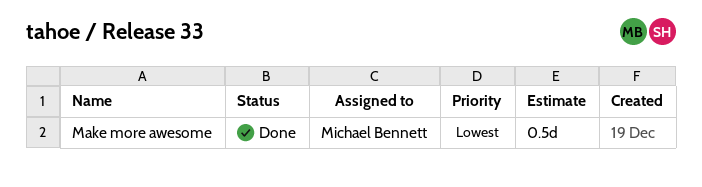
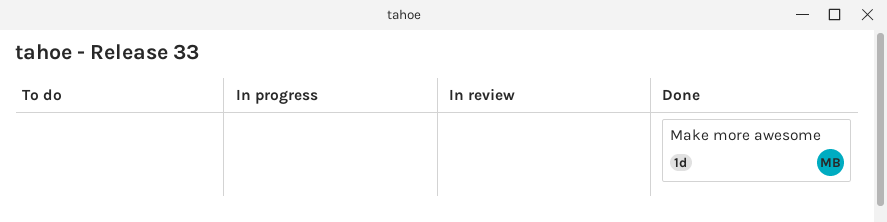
Make more awesome, estimate: 0.5d -> 1d

